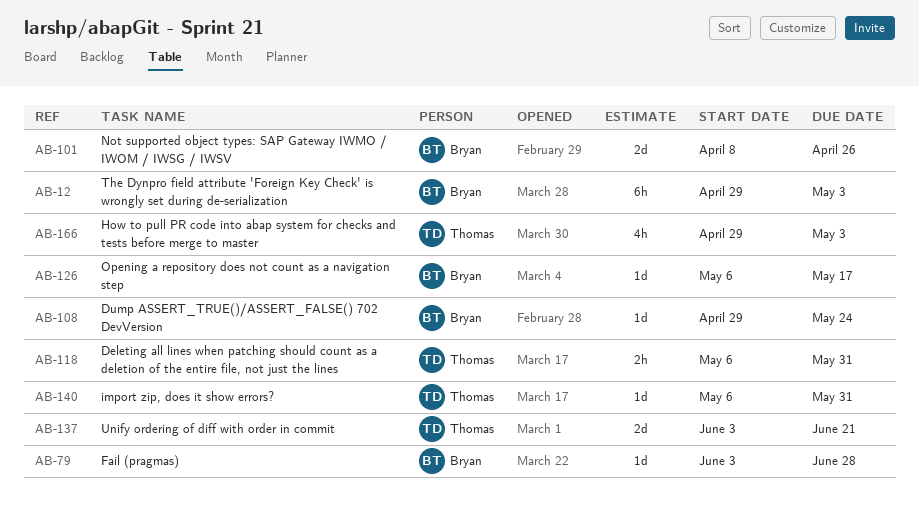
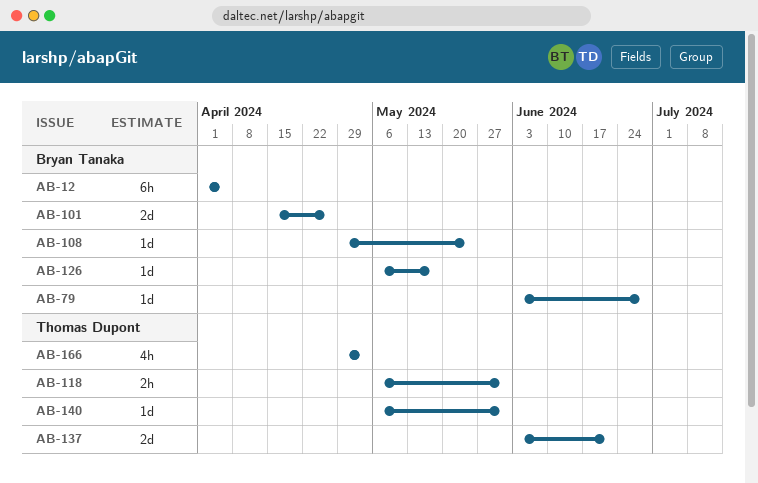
AB-12, start: Apr 29 -> Apr 1
AB-12, due: May 3 -> Apr 5
AB-101, start: Apr 8 -> Apr 15

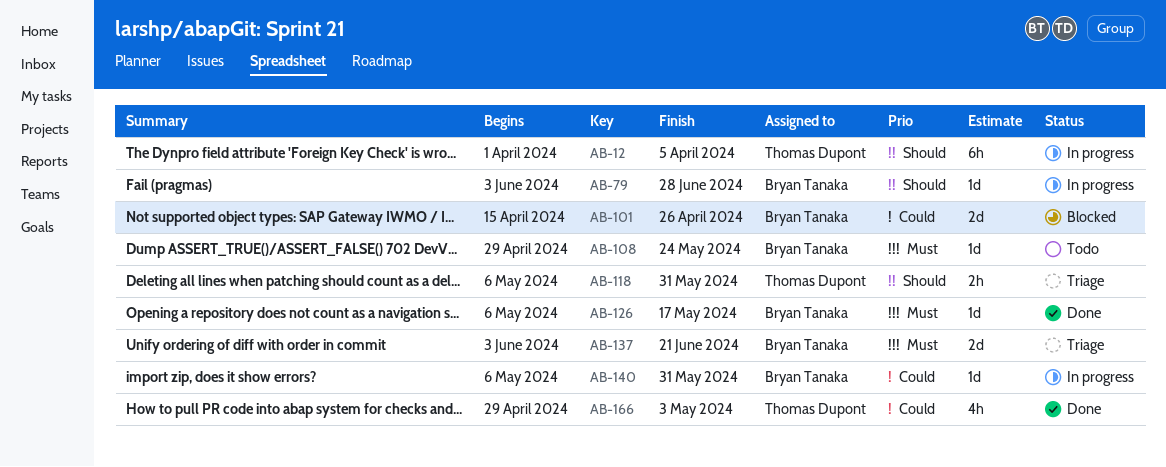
AB-12, owner: Bryan Tanaka -> Thomas Dupont
AB-137, owner: Thomas Dupont -> Bryan Tanaka
AB-140, owner: Thomas Dupont -> Bryan Tanaka

